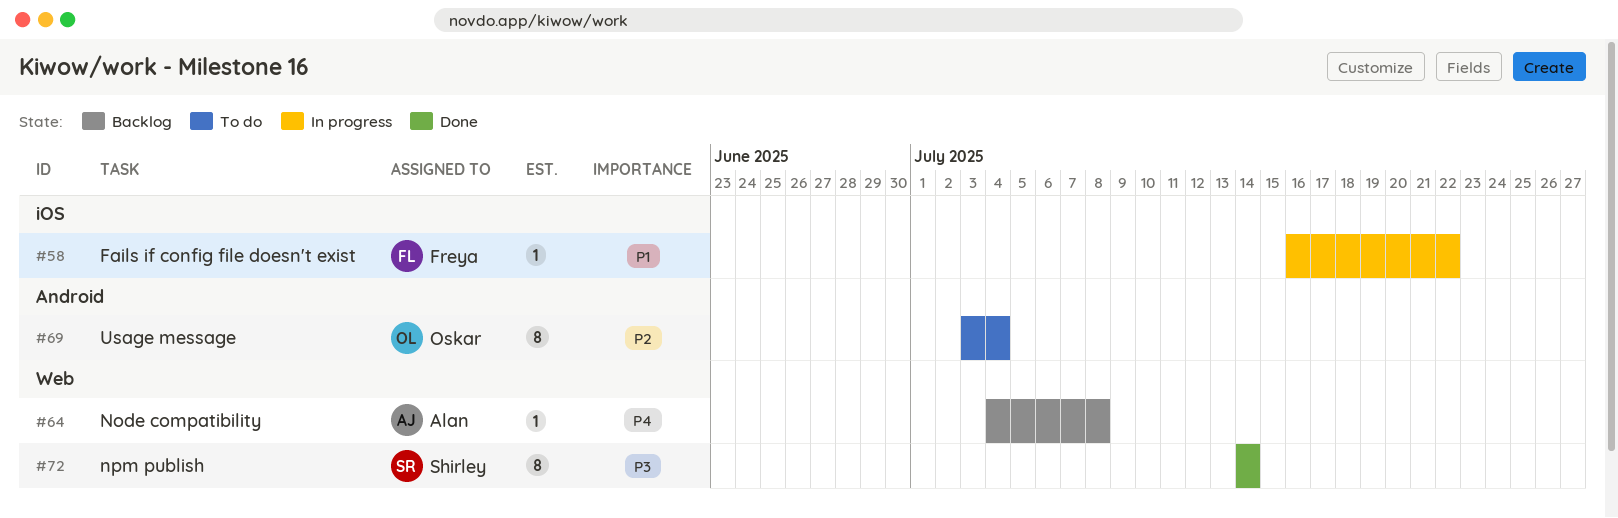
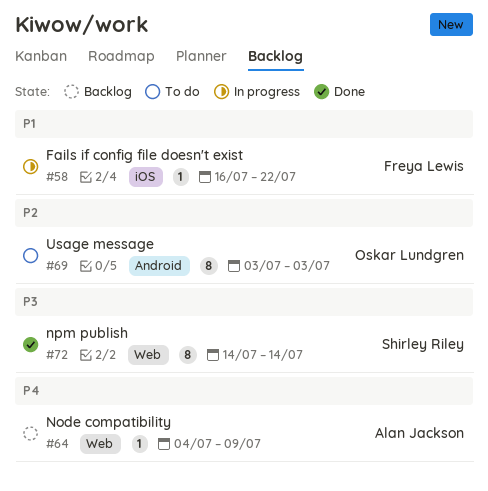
#64, due: Jul 8 -> Jul 9
#69, due: Jul 4 -> Jul 3

